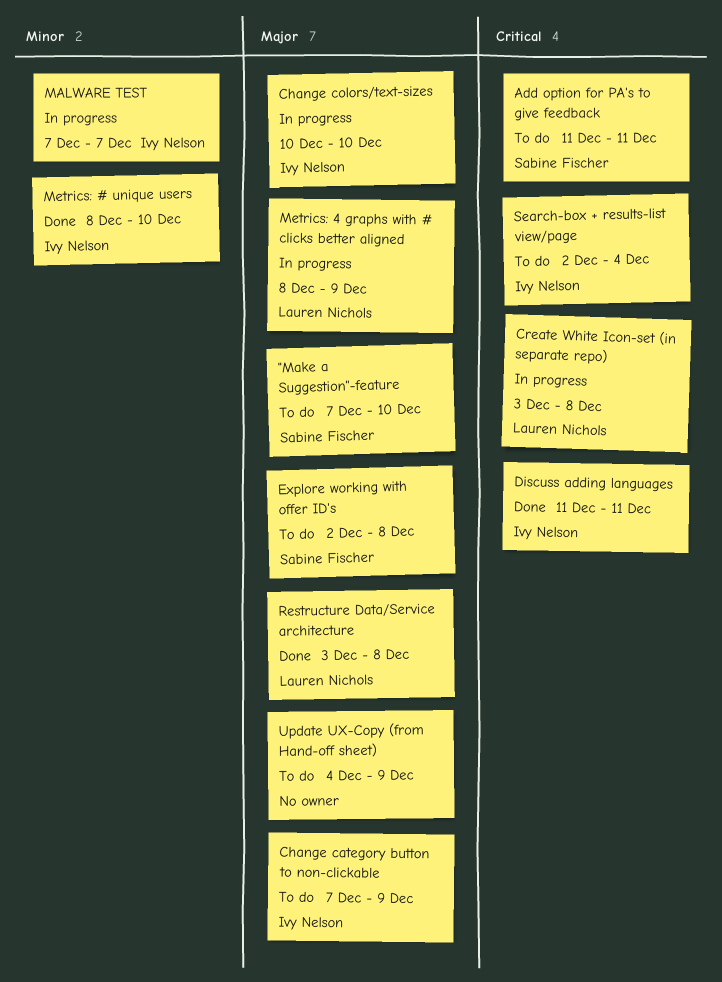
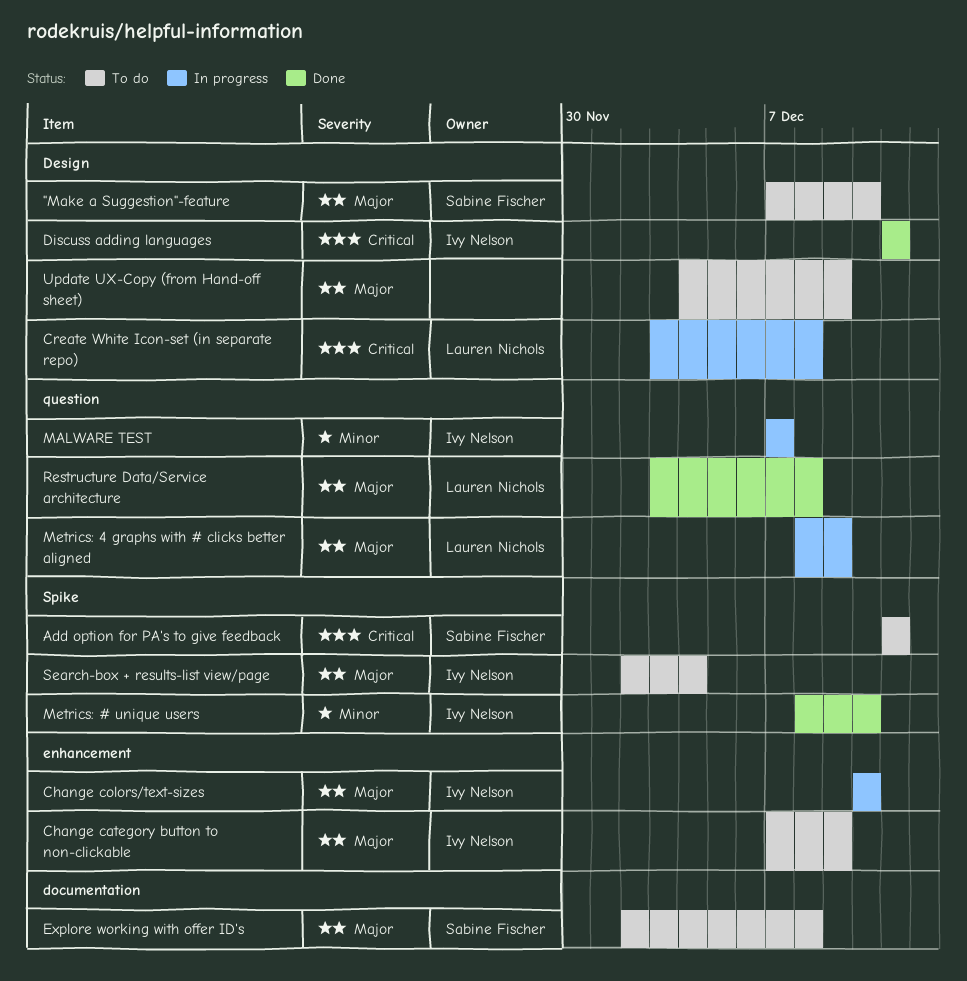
Search-box + results-list view/page, priority: Critical -> Major

